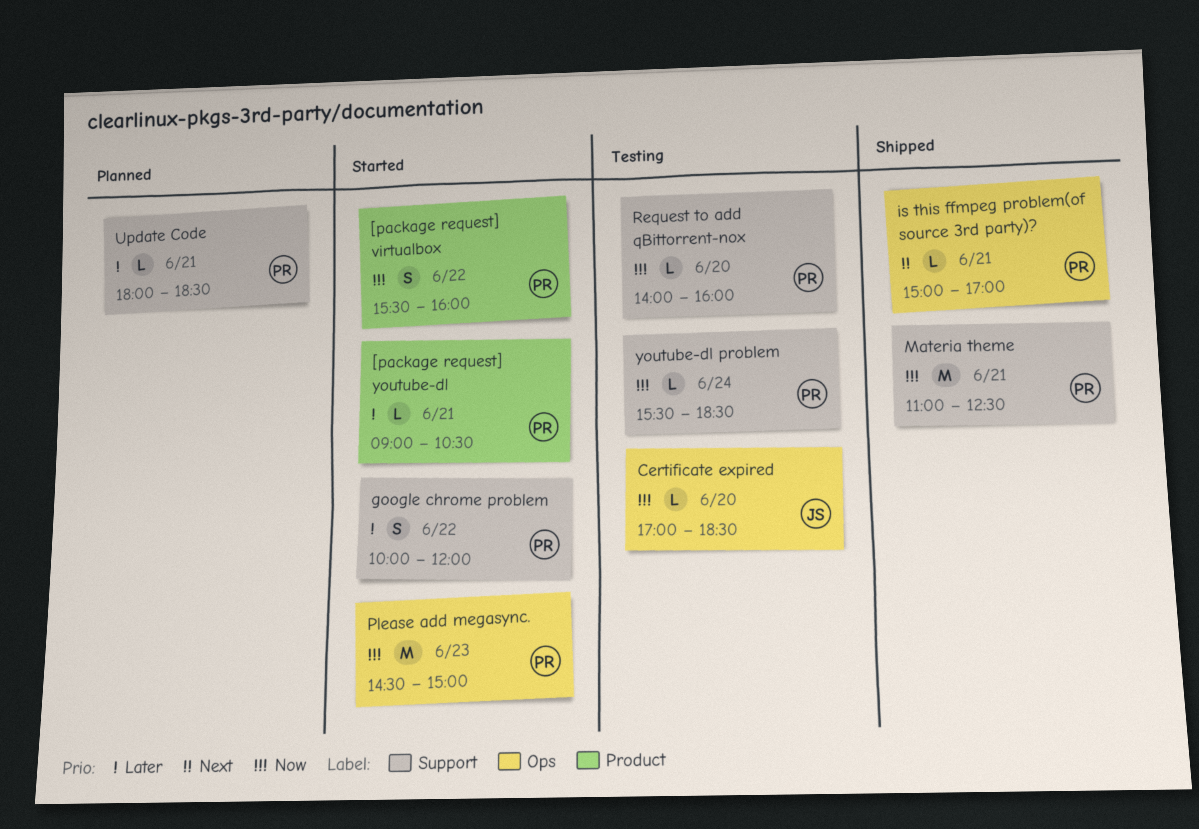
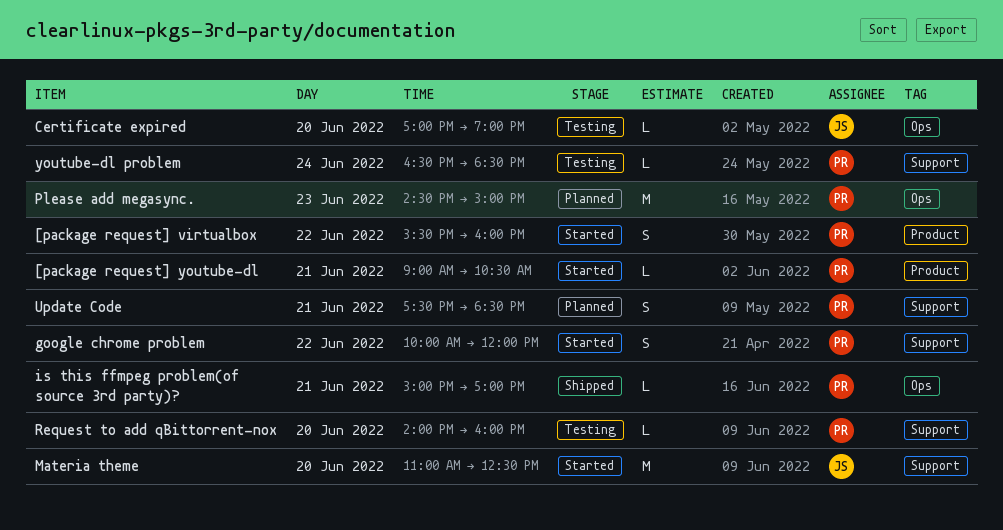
Certificate expired, ends: 18:30 -> 19:00
Materia theme, status: Shipped -> Started
Materia theme, owner: PR -> JS
Materia theme, day: Jun 21 -> Jun 20
Please add megasync., status: Started -> Planned
Update Code, estimate: L -> S
Update Code, begins: 18:00 -> 17:30
youtube-dl problem, begins: 15:30 -> 16:30

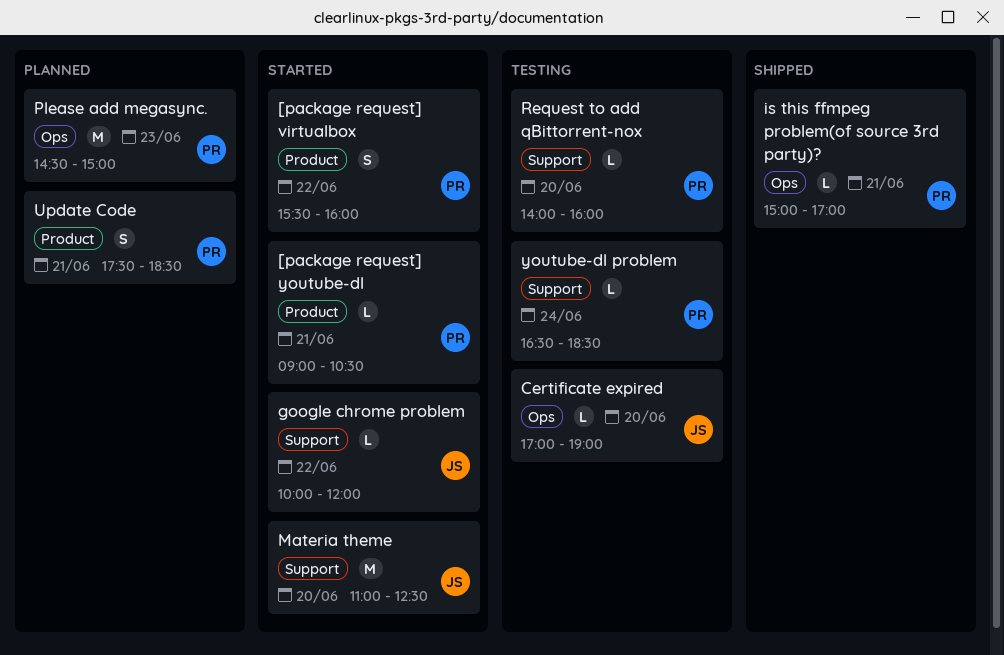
google chrome problem, owner: PR -> JS
google chrome problem, estimate: S -> L
Update Code, label: Support -> Product

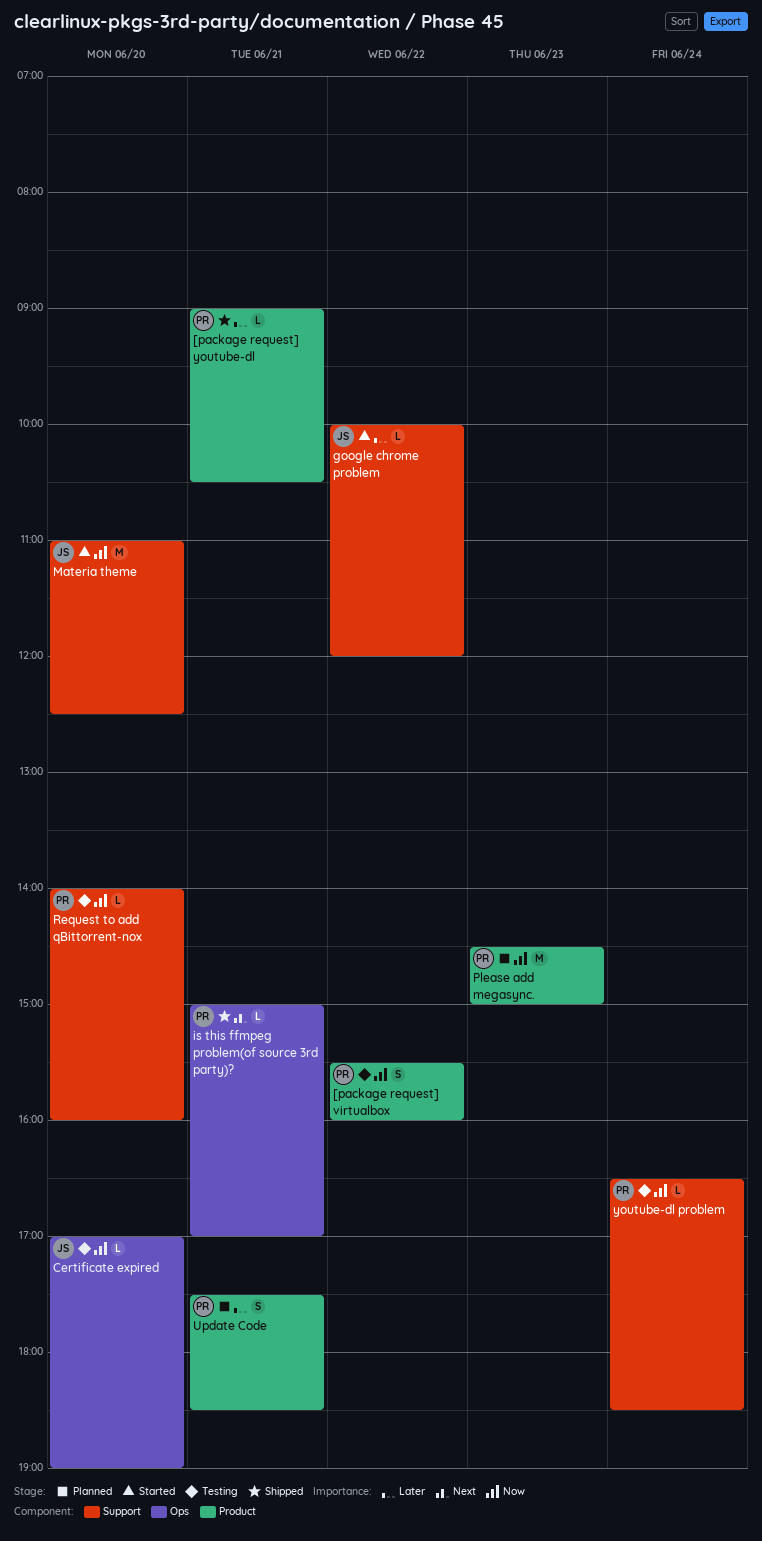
[package request] virtualbox, status: Started -> Testing
[package request] youtube-dl, status: Started -> Shipped
Please add megasync., label: Ops -> Product

